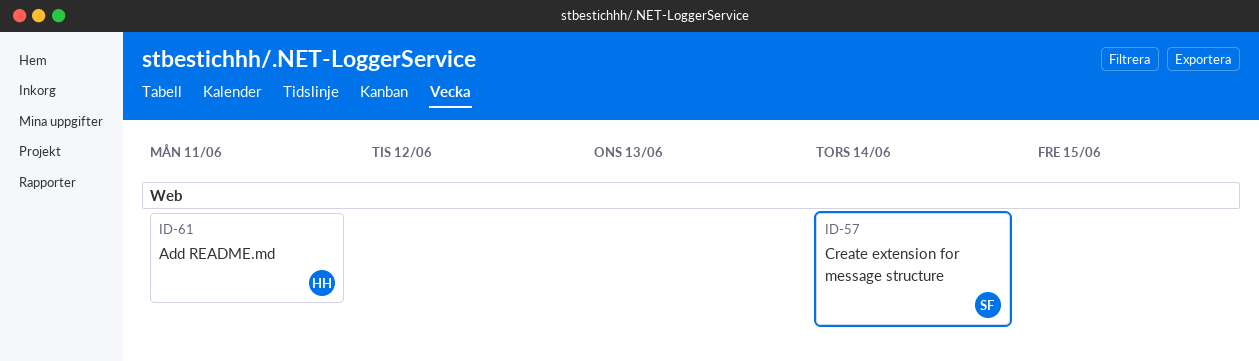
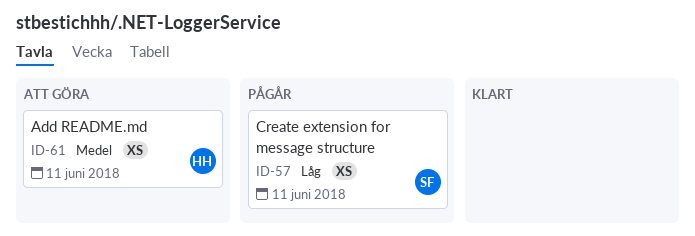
ID-57, due: Jun 14 -> Jun 11

